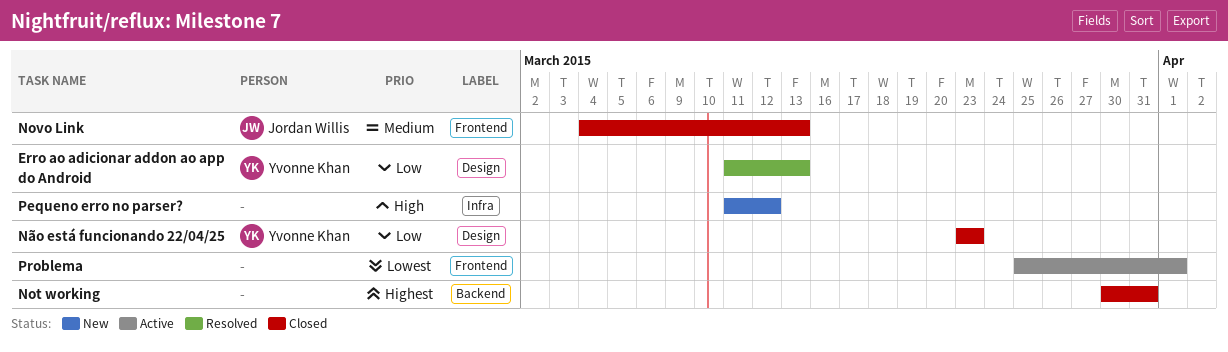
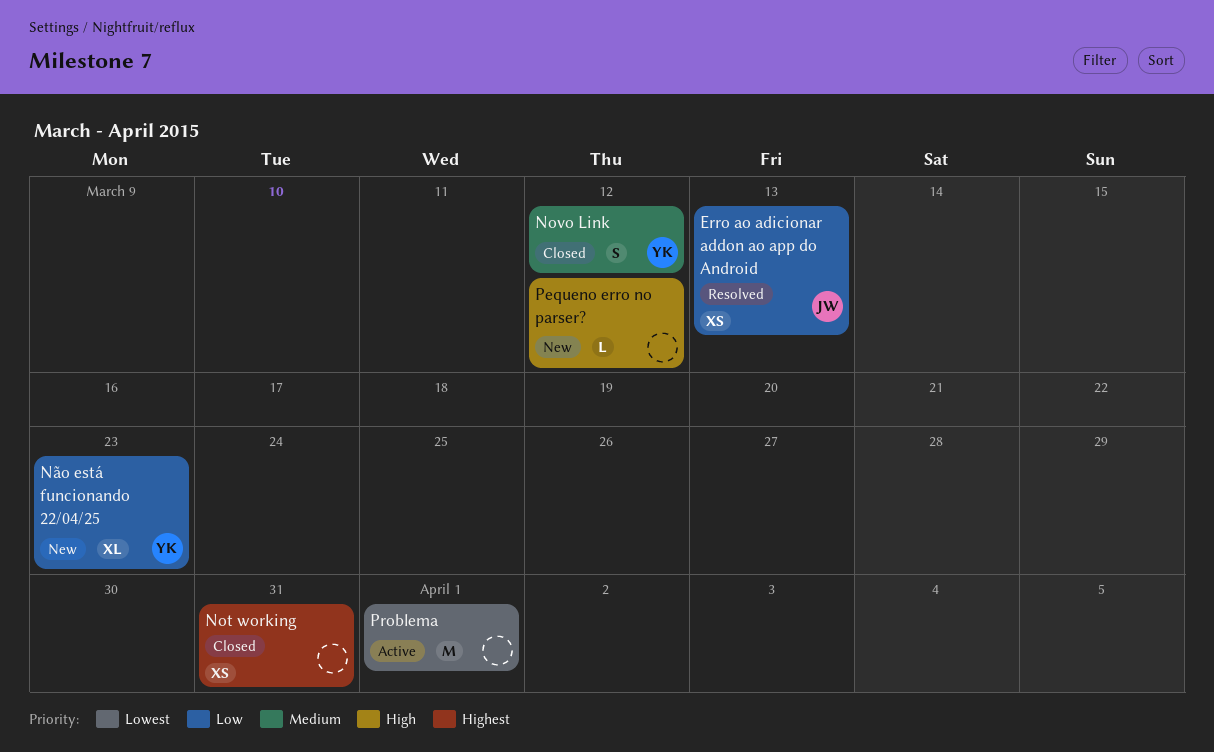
Erro ao adicionar addon ao app do Android, owner: Yvonne Khan -> Jordan Willis
Novo Link, owner: Jordan Willis -> Yvonne Khan
Novo Link, due: Mar 13 -> Mar 12
Não está funcionando 22/04/25, status: Closed -> New

